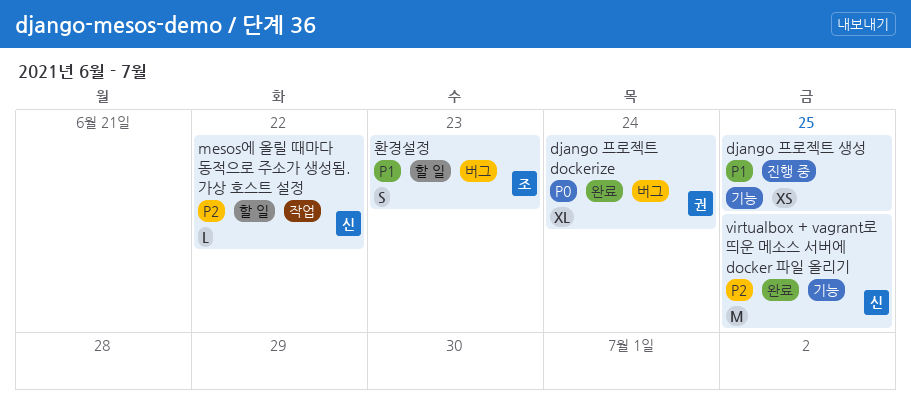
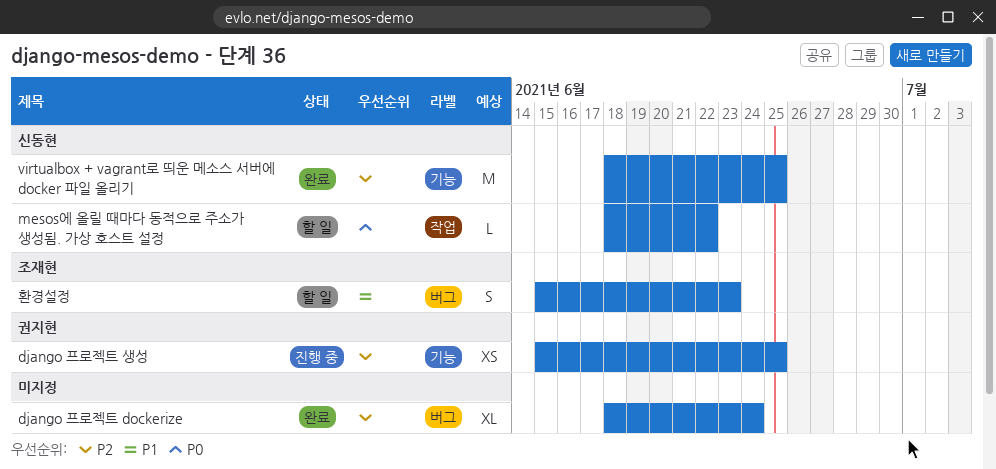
django 프로젝트 dockerize, owner: 권지현 -> none
django 프로젝트 dockerize, priority: P0 -> P2
django 프로젝트 생성, owner: none -> 권지현
django 프로젝트 생성, priority: P1 -> P2
mesos에 올릴 때마다 동적으로 주소가 생성됨. 가상 호스트 설정, priority: P2 -> P0

